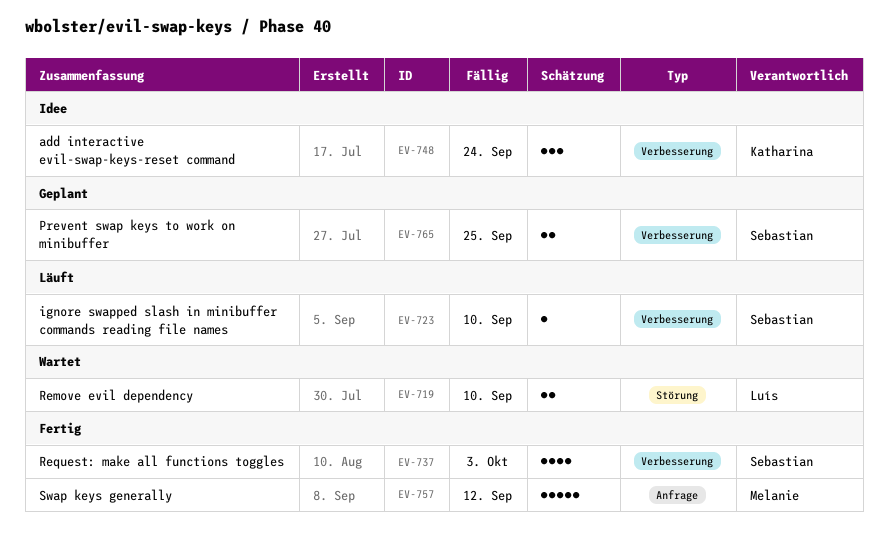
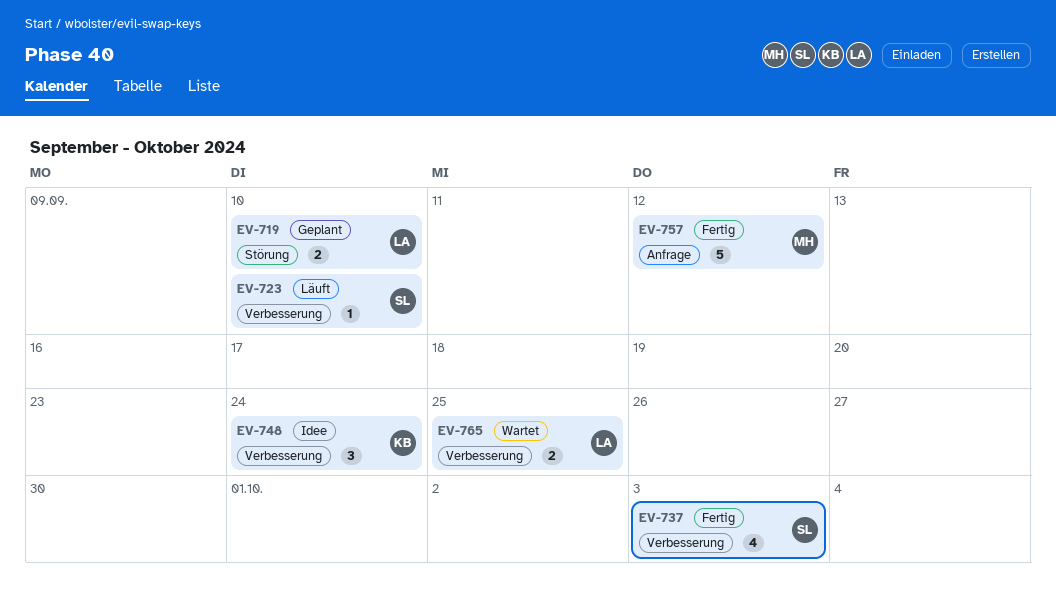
EV-719, status: Wartet -> Geplant
EV-765, status: Geplant -> Wartet
EV-765, owner: Sebastian -> Luís

